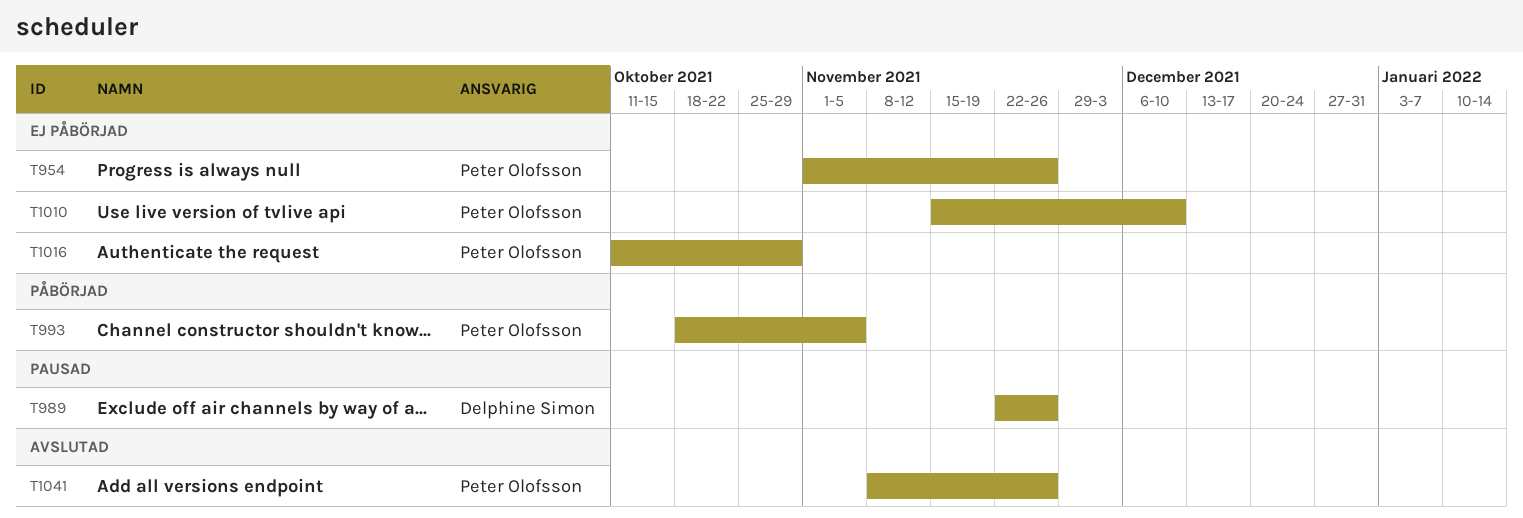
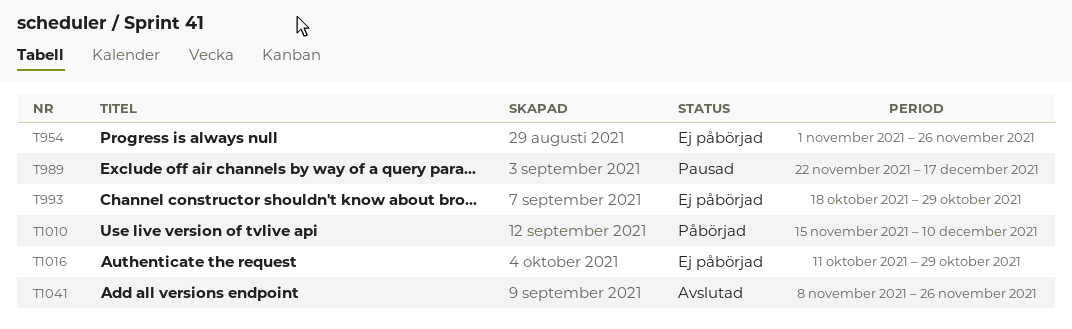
T989, due: Nov 26 -> Dec 17
T993, status: Påbörjad -> Ej påbörjad
T993, due: Nov 5 -> Oct 29
T1010, status: Ej påbörjad -> Påbörjad

